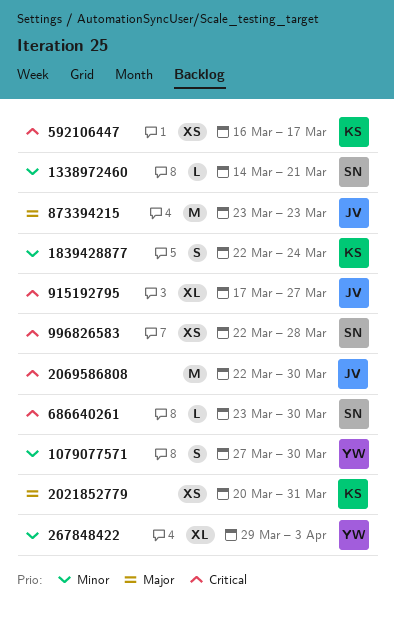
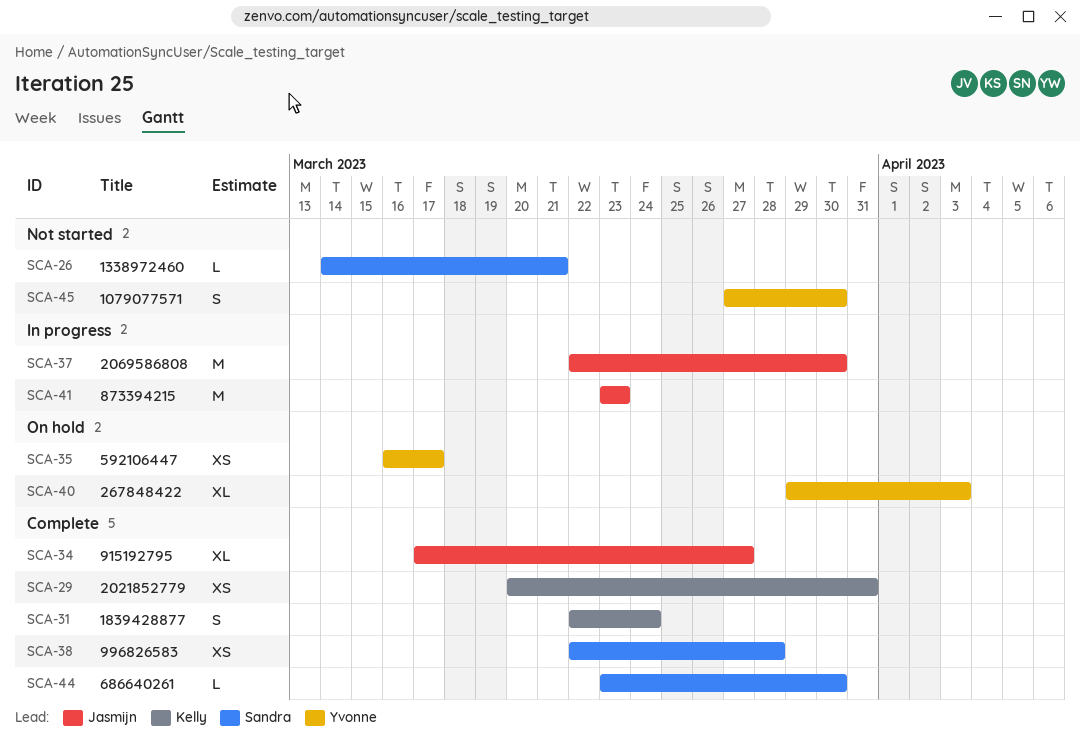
592106447, owner: Kelly -> Yvonne

